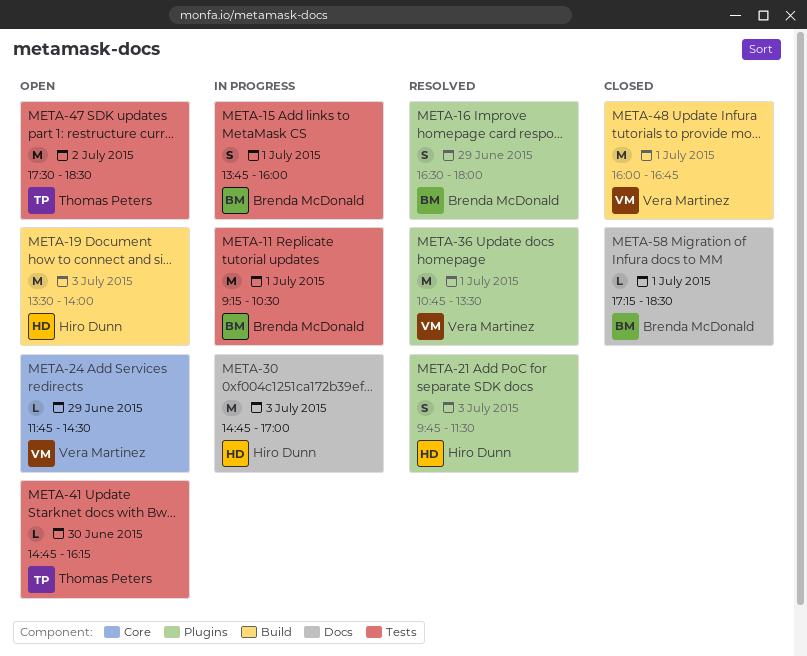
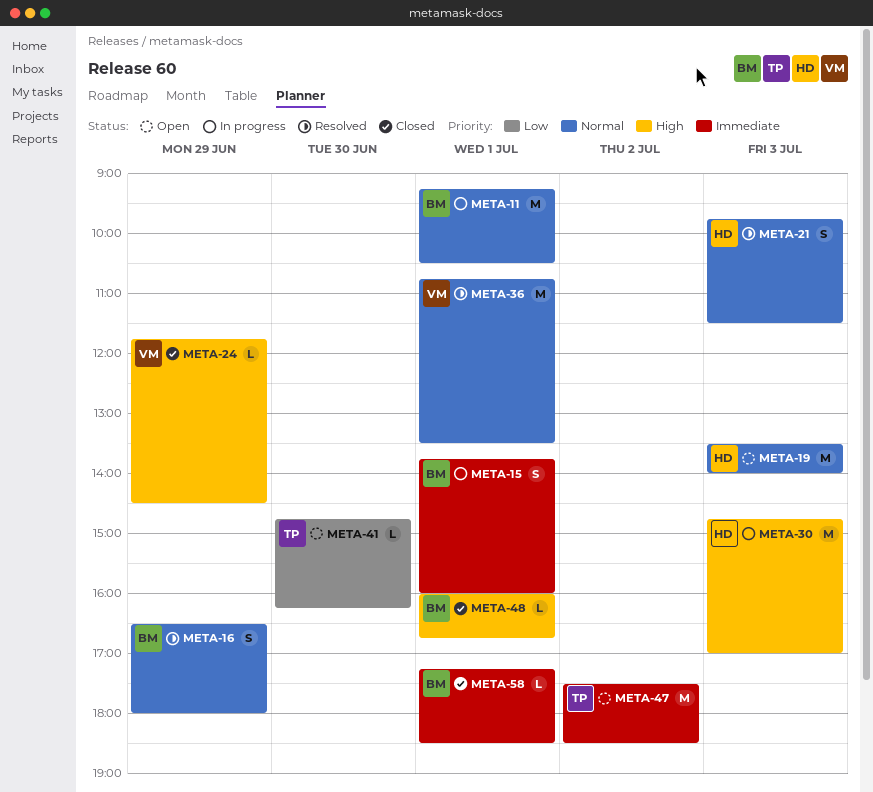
META-24, status: Open -> Closed
META-48, owner: Vera Martinez -> Brenda McDonald
META-48, estimate: M -> L

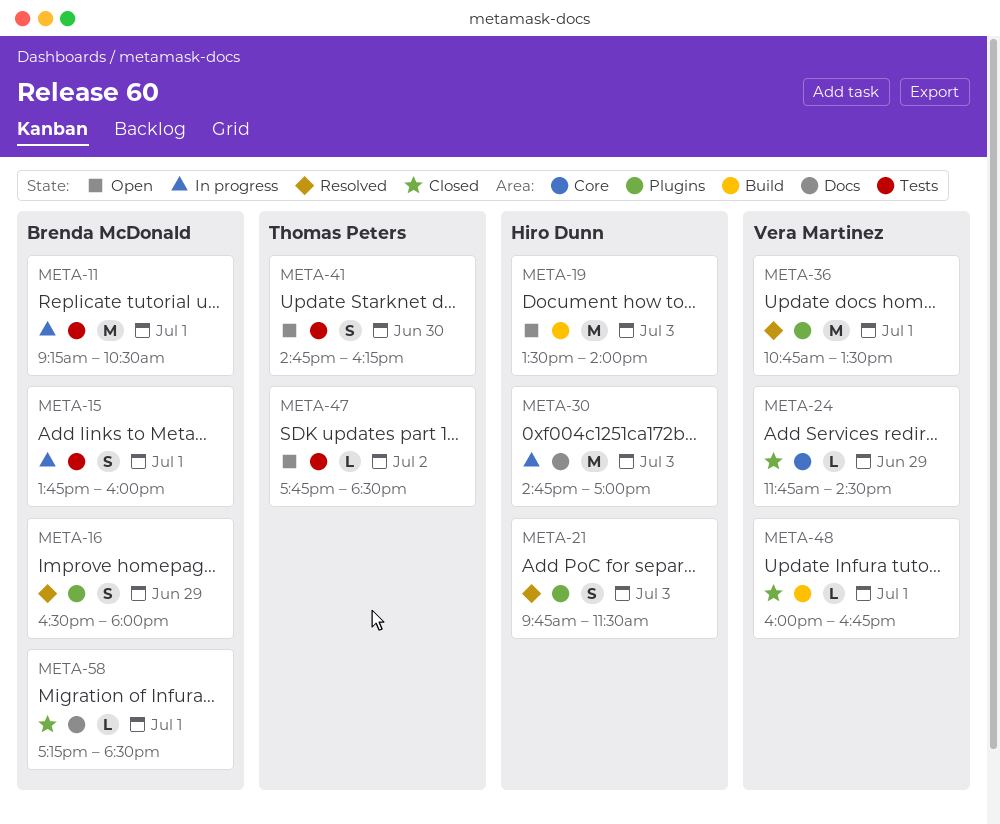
META-41, estimate: L -> S
META-47, estimate: M -> L
META-47, begins: 17:30 -> 17:45
META-48, owner: Brenda McDonald -> Vera Martinez

